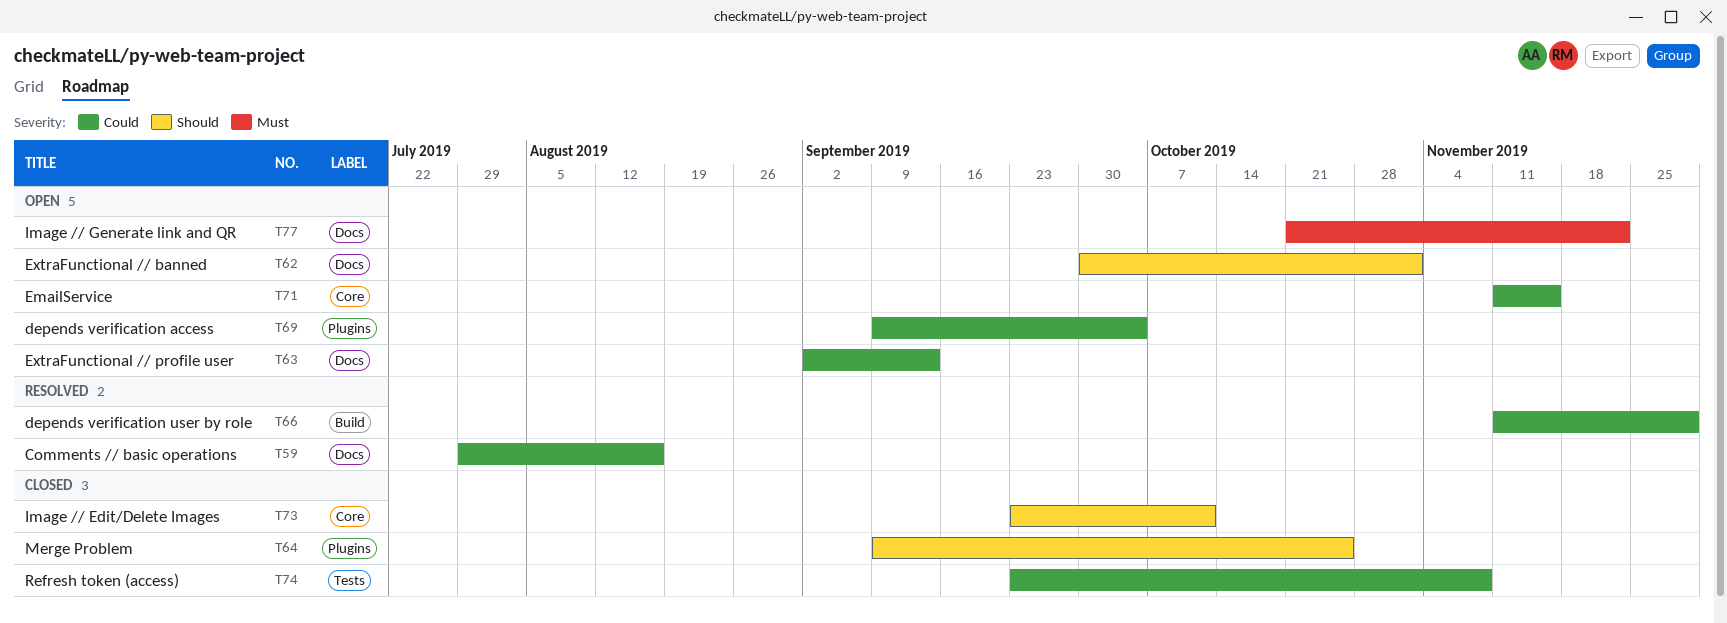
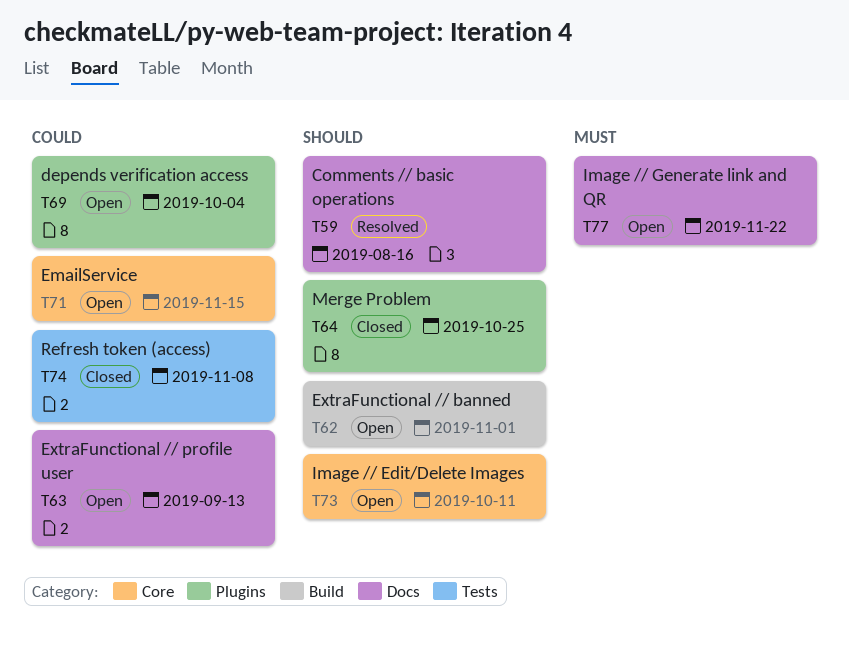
T59, priority: Could -> Should
T62, label: Docs -> Build
T66: present -> none
T73, status: Closed -> Open

